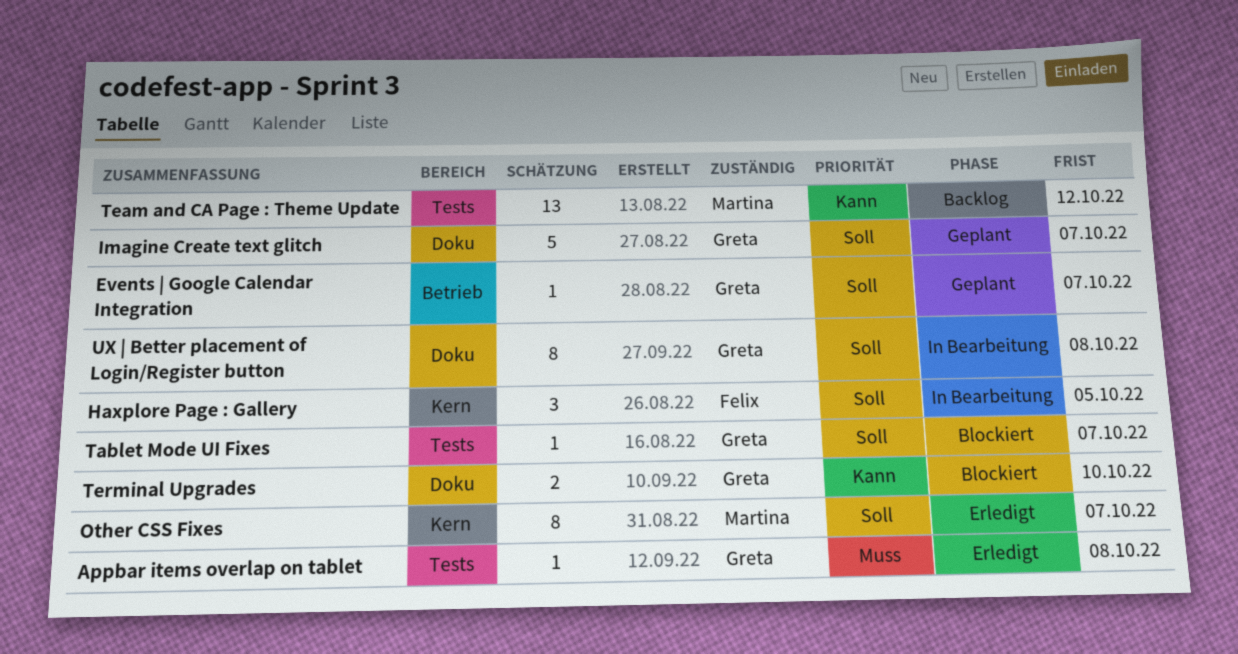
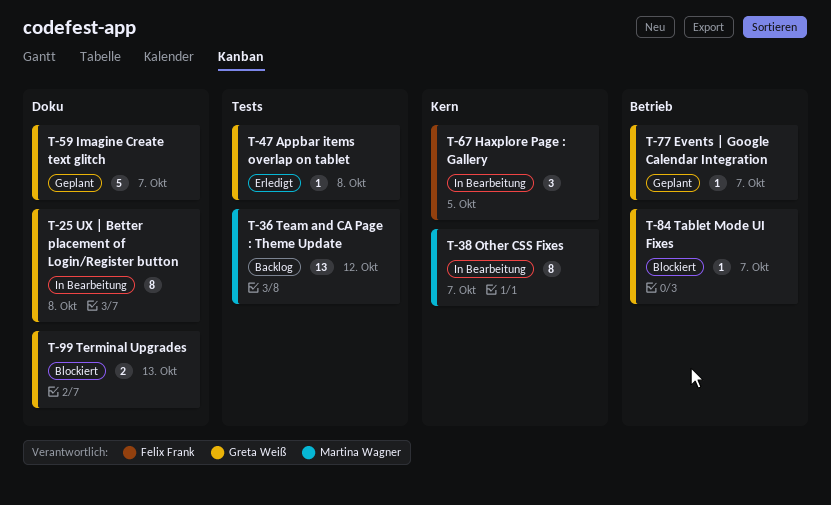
Other CSS Fixes, status: Erledigt -> In Bearbeitung
Tablet Mode UI Fixes, label: Tests -> Betrieb
Terminal Upgrades, due: Oct 10 -> Oct 13

